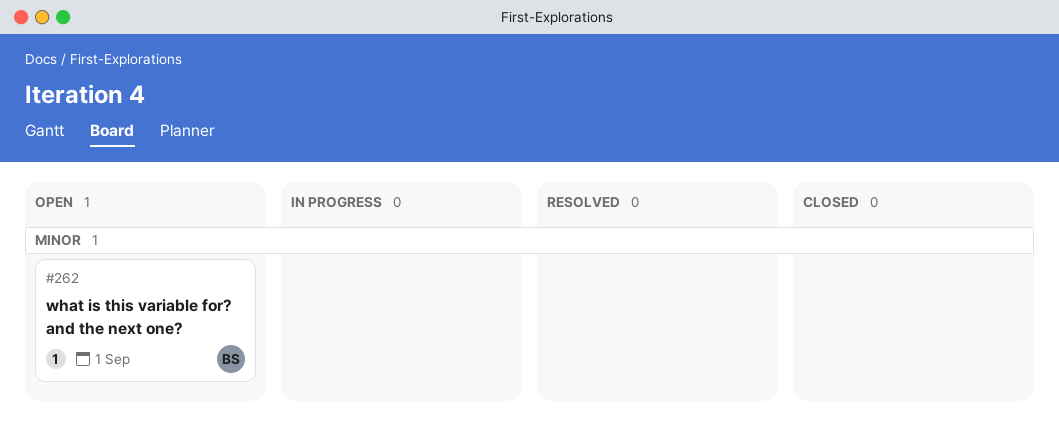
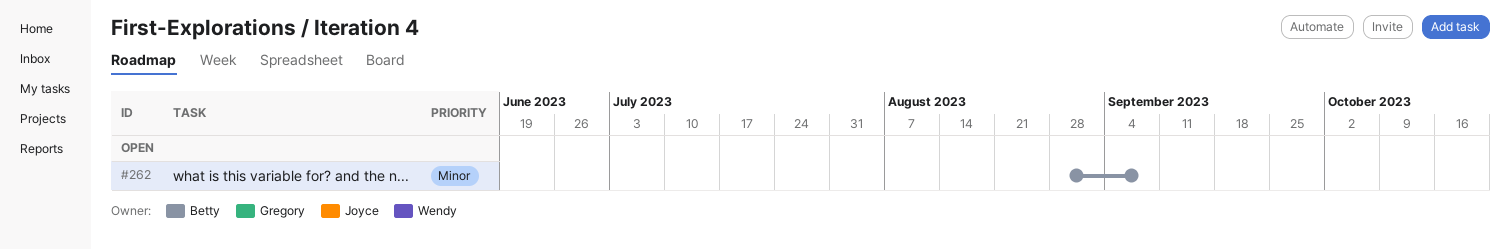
#262, due: Sep 1 -> Sep 8

